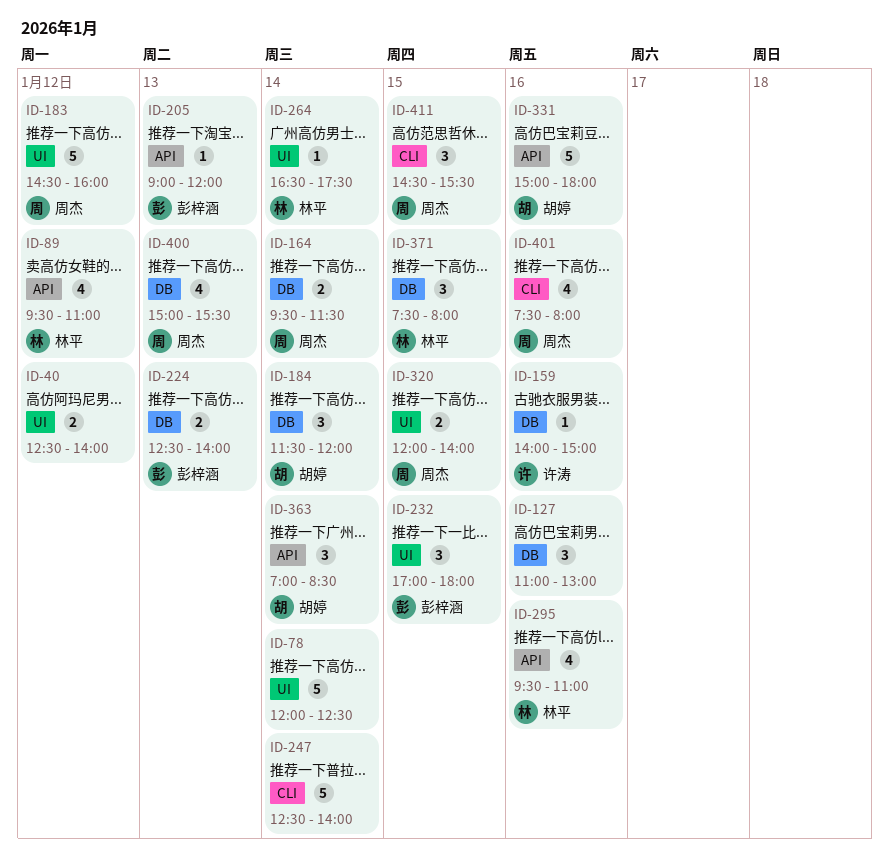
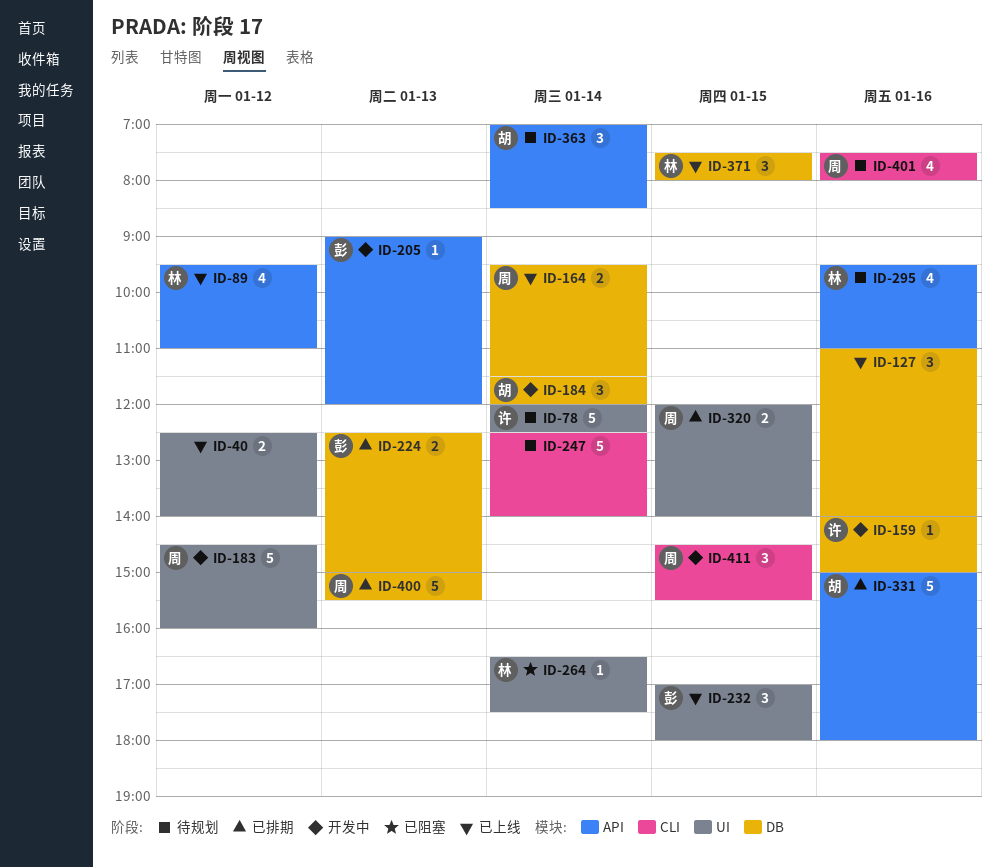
ID-78, owner: none -> 许涛
ID-127, ends: 13:00 -> 14:00
ID-224, ends: 14:00 -> 15:00
ID-400, estimate: 4 -> 5

